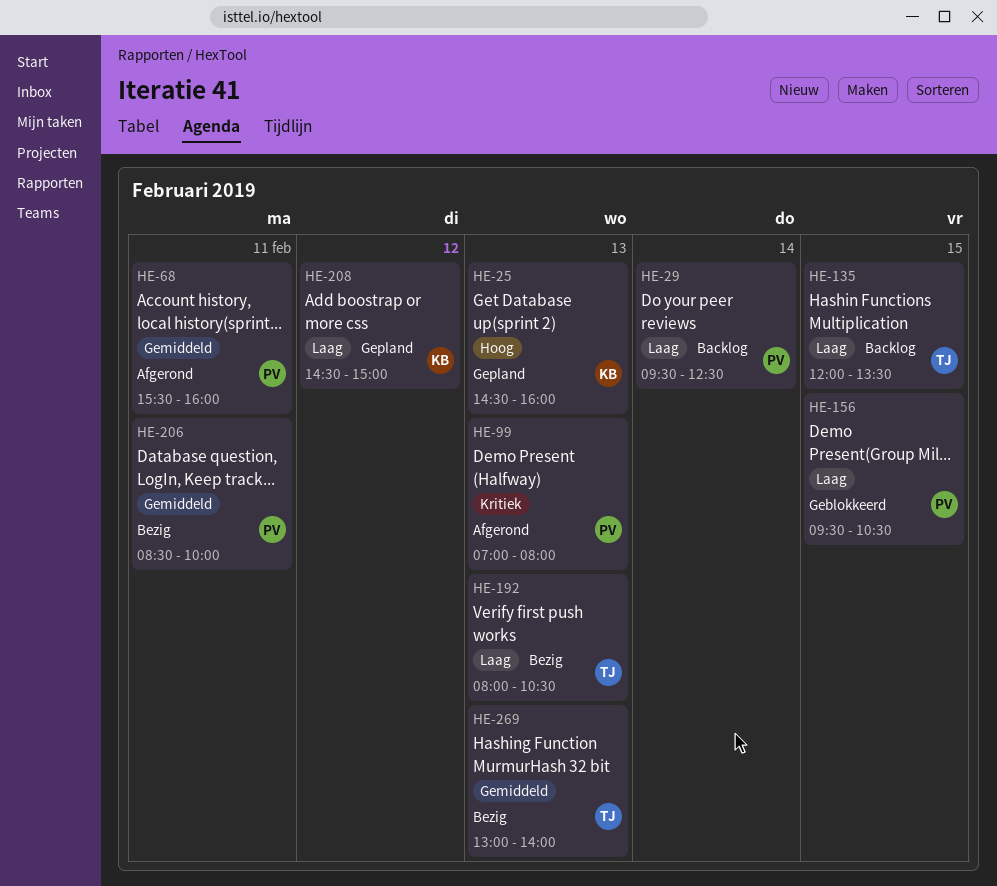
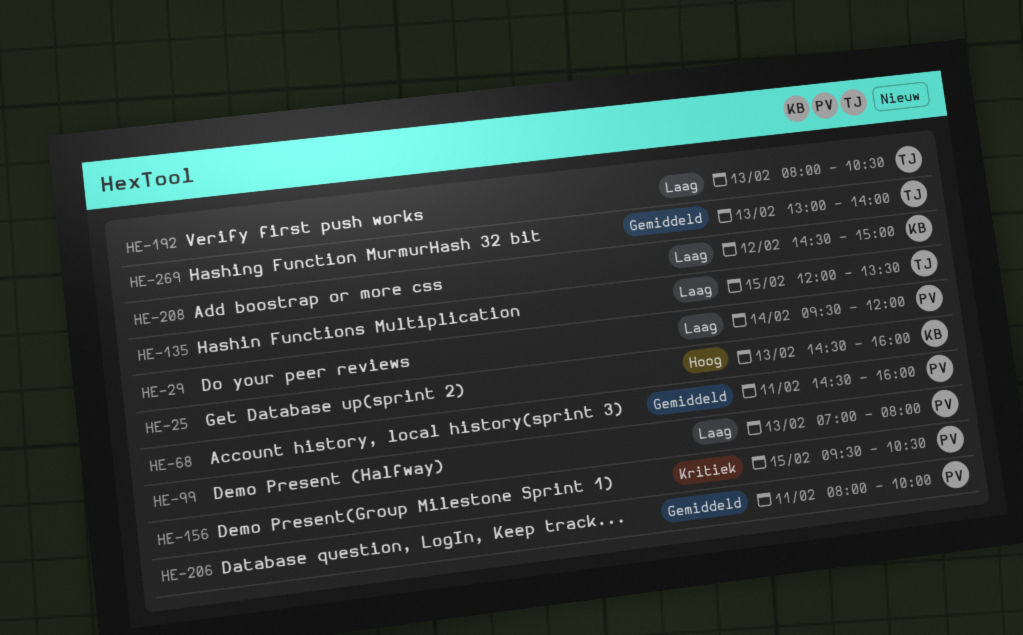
HE-29, ends: 12:30 -> 12:00
HE-68, begins: 15:30 -> 14:30
HE-99, priority: Kritiek -> Laag
HE-156, priority: Laag -> Kritiek
HE-206, begins: 08:30 -> 08:00

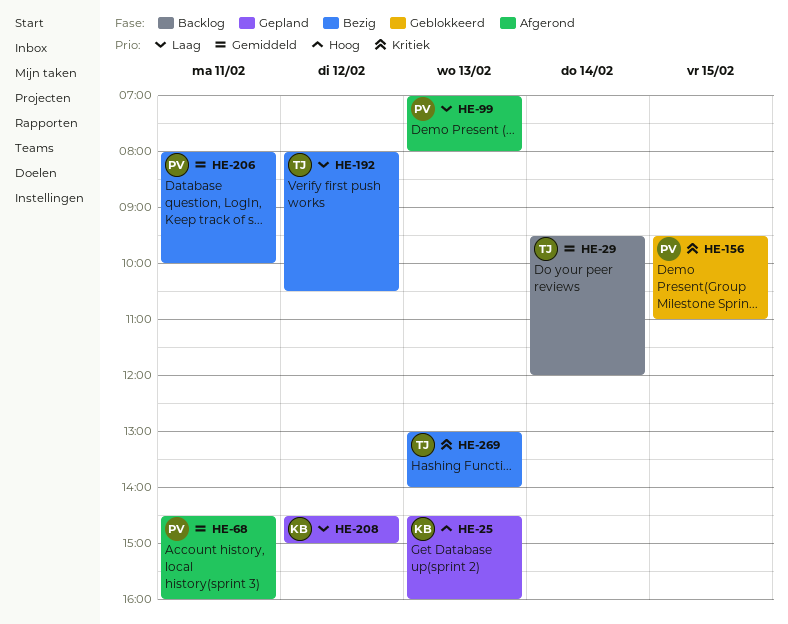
HE-29, owner: PV -> TJ
HE-29, priority: Laag -> Gemiddeld
HE-135: present -> none
HE-156, ends: 10:30 -> 11:00
HE-192, day: Feb 13 -> Feb 12
HE-269, priority: Gemiddeld -> Kritiek

